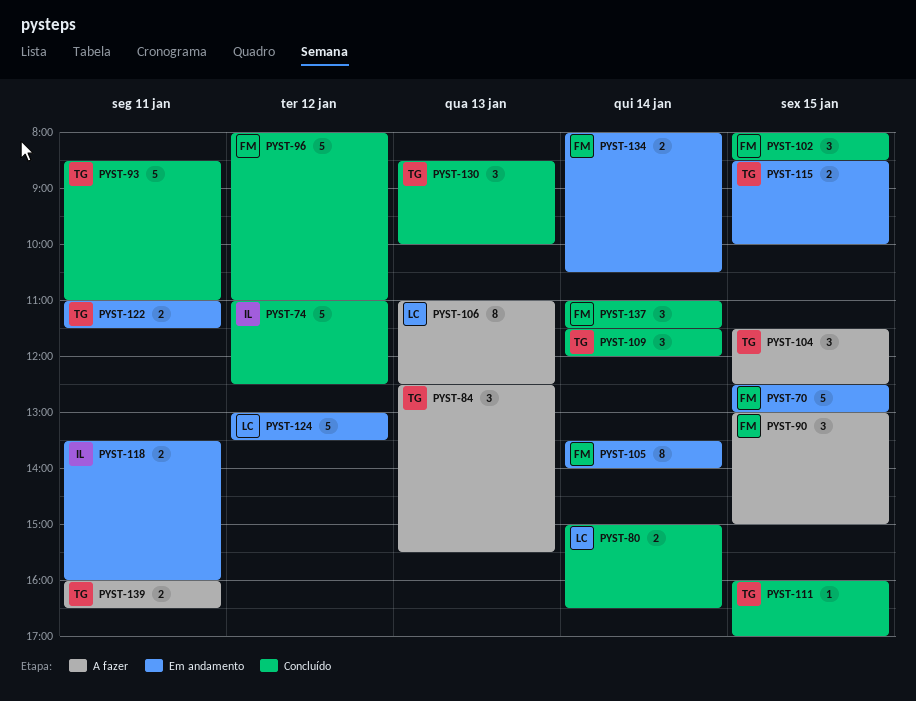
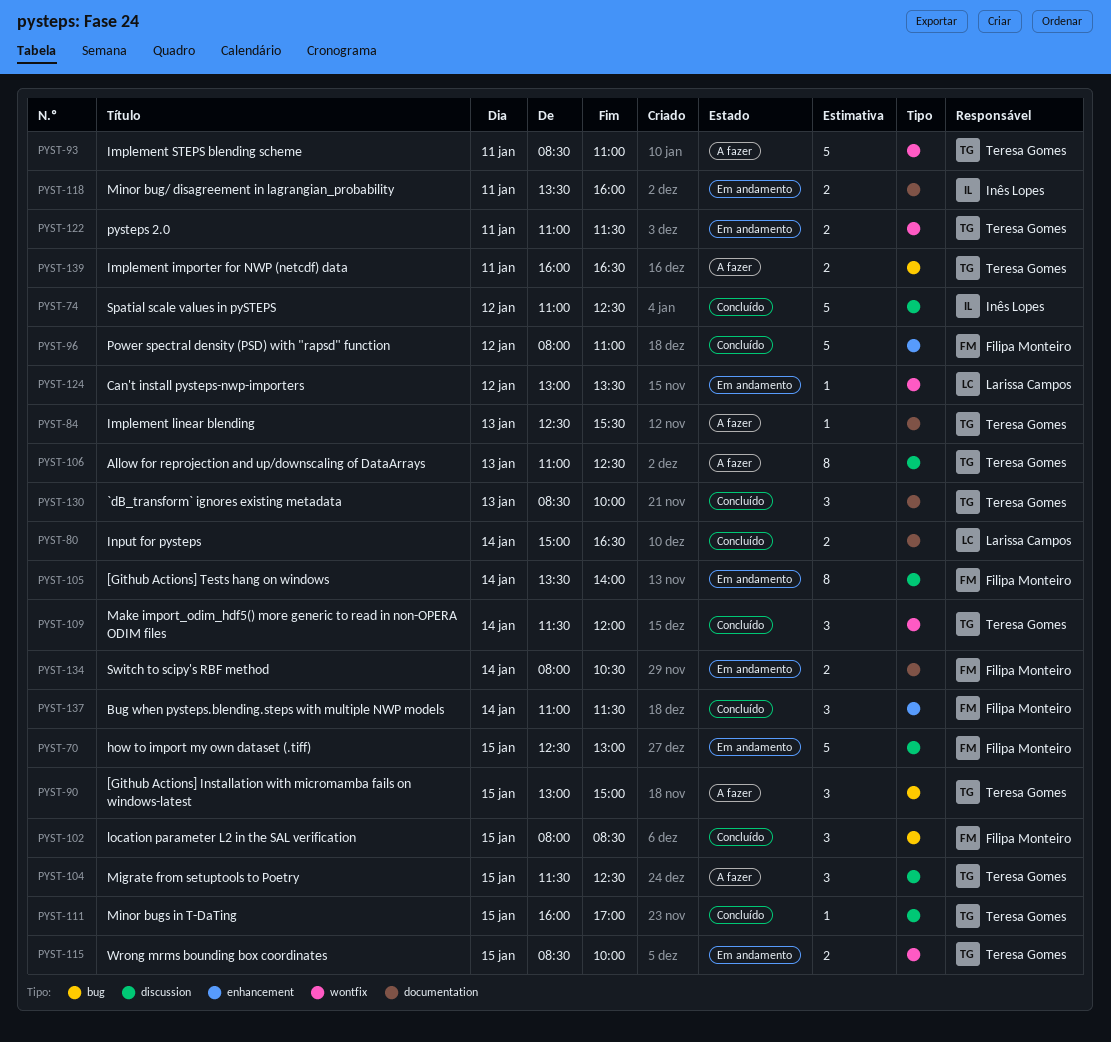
PYST-84, estimate: 3 -> 1
PYST-90, owner: Filipa Monteiro -> Teresa Gomes
PYST-93, status: Concluído -> A fazer
PYST-106, owner: Larissa Campos -> Teresa Gomes
PYST-124, estimate: 5 -> 1

